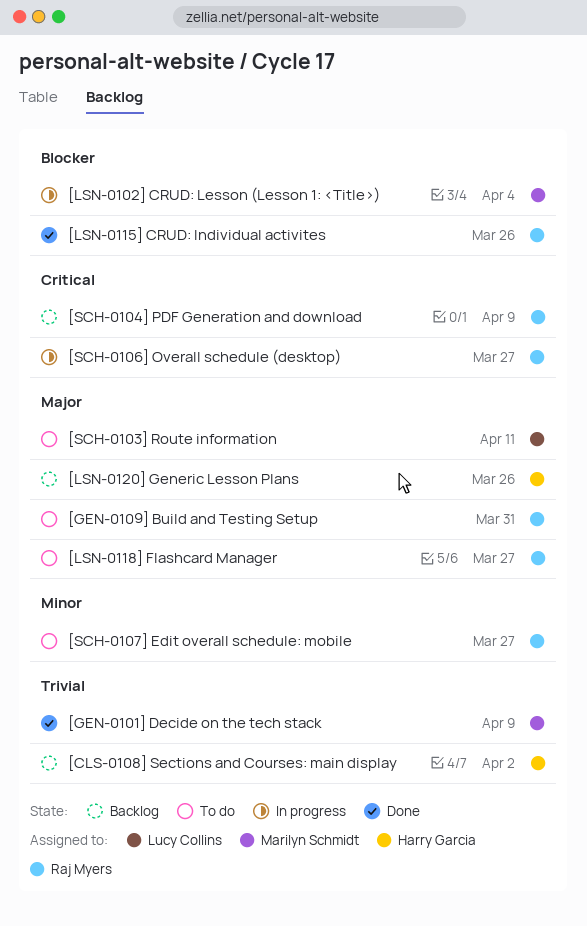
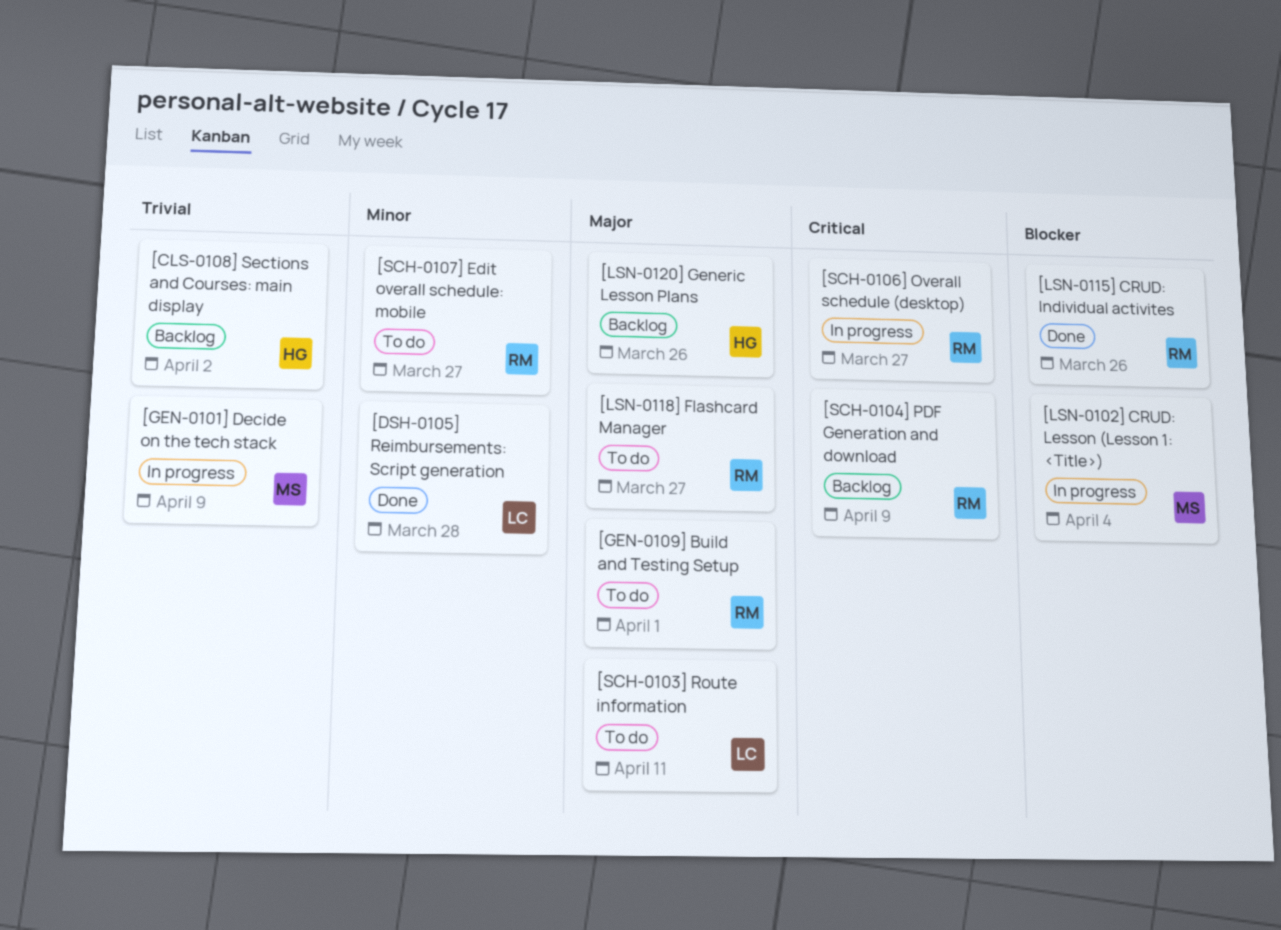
[DSH-0105] Reimbursements: Script generation: none -> present
[GEN-0101] Decide on the tech stack, status: Done -> In progress
[GEN-0109] Build and Testing Setup, due: Mar 31 -> Apr 1

